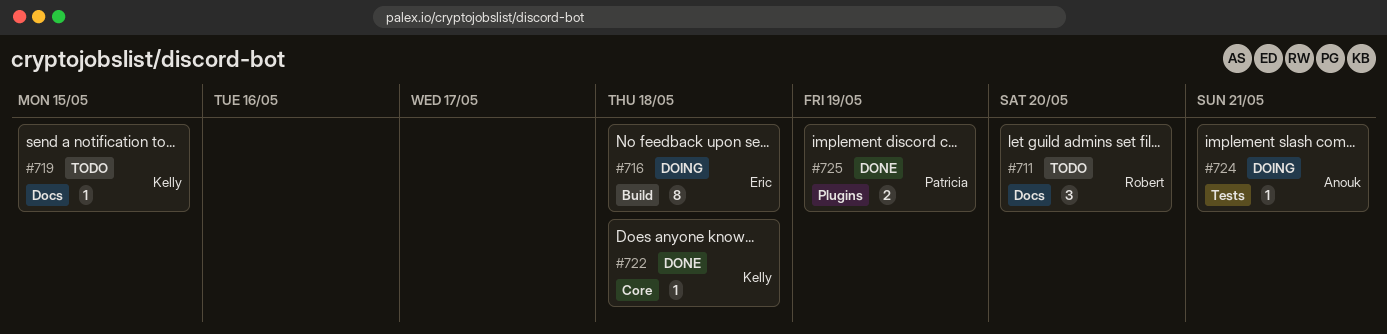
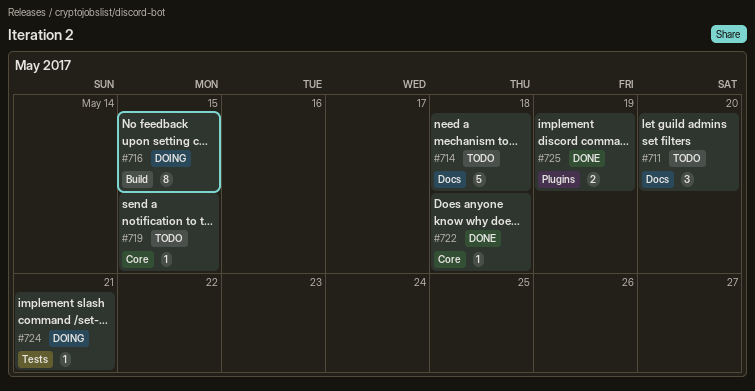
#714: none -> present
#716, due: May 18 -> May 15
#719, label: Docs -> Core

